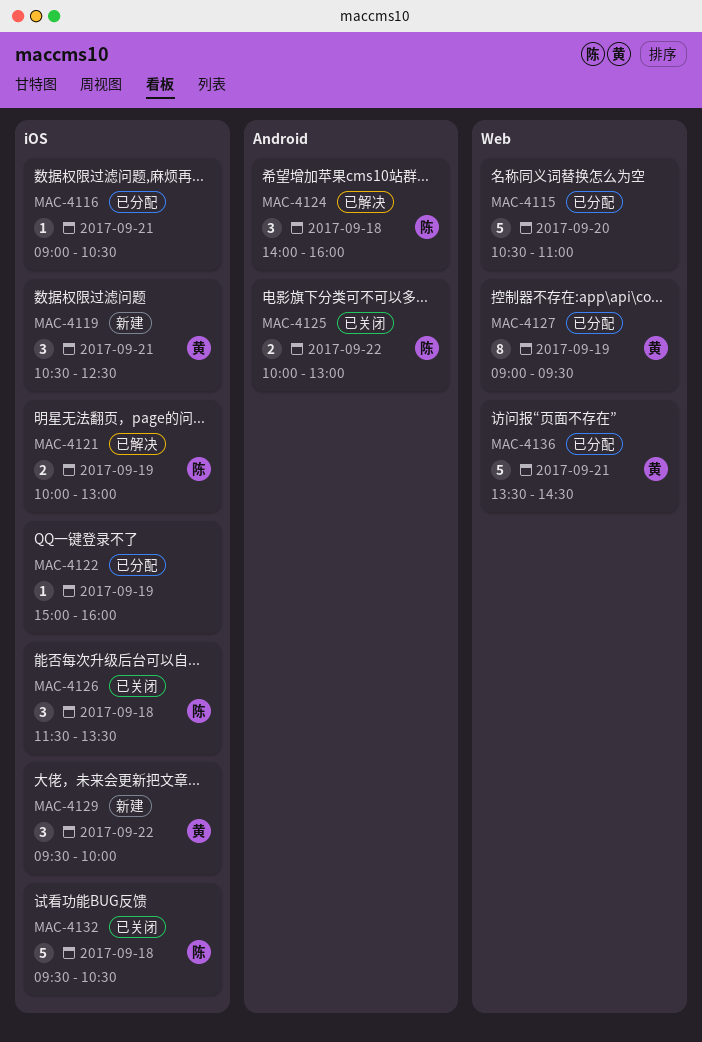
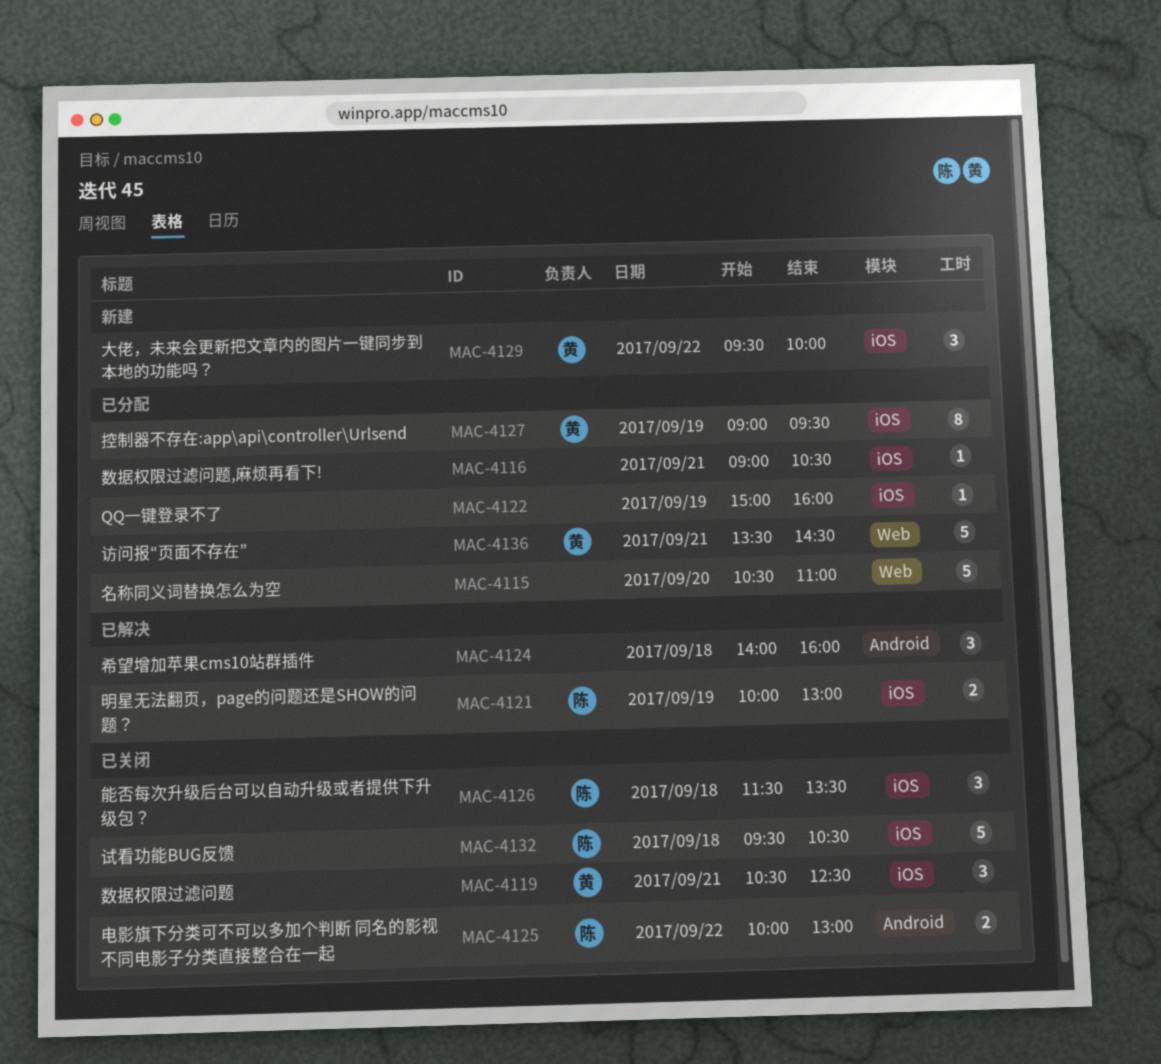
MAC-4119, status: 新建 -> 已关闭
MAC-4124, owner: 陈 -> none
MAC-4127, label: Web -> iOS

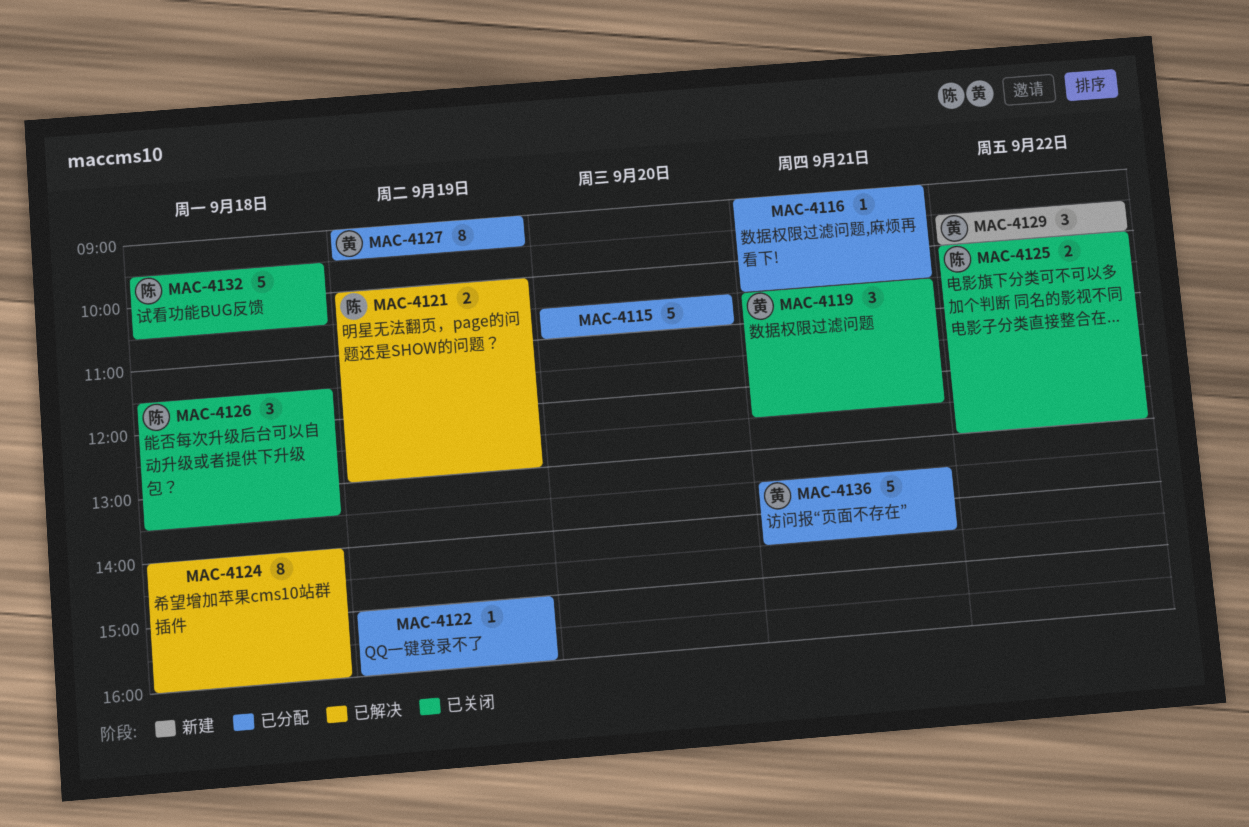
MAC-4124, estimate: 3 -> 8

